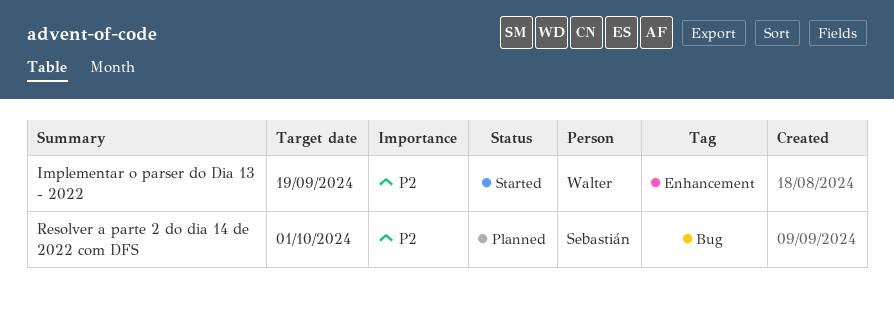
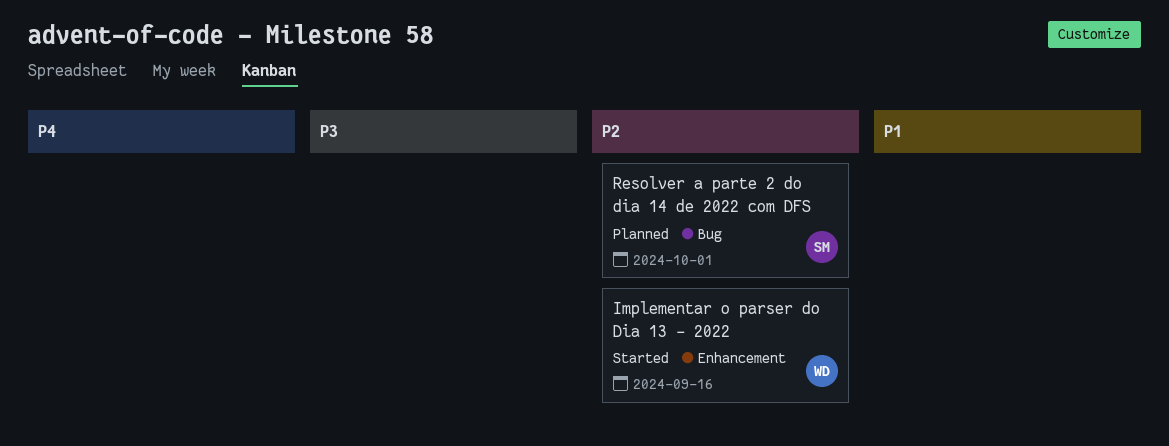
Implementar o parser do Dia 13 - 2022, due: Sep 19 -> Sep 16

